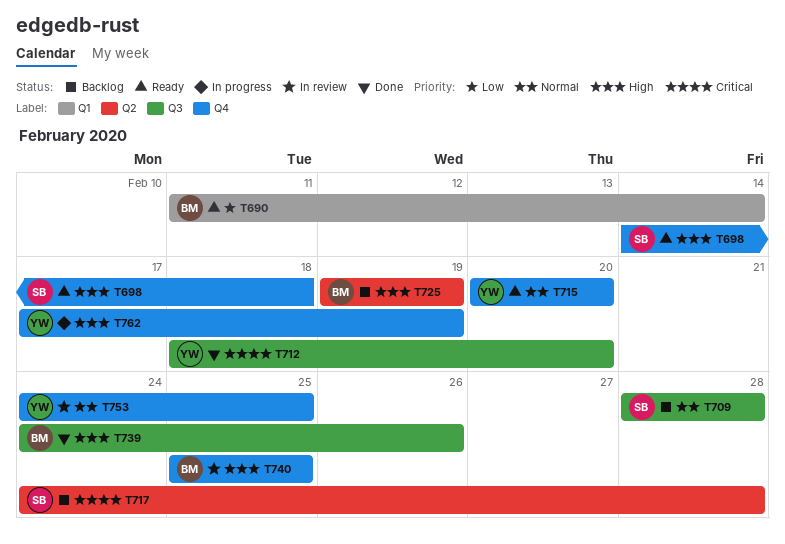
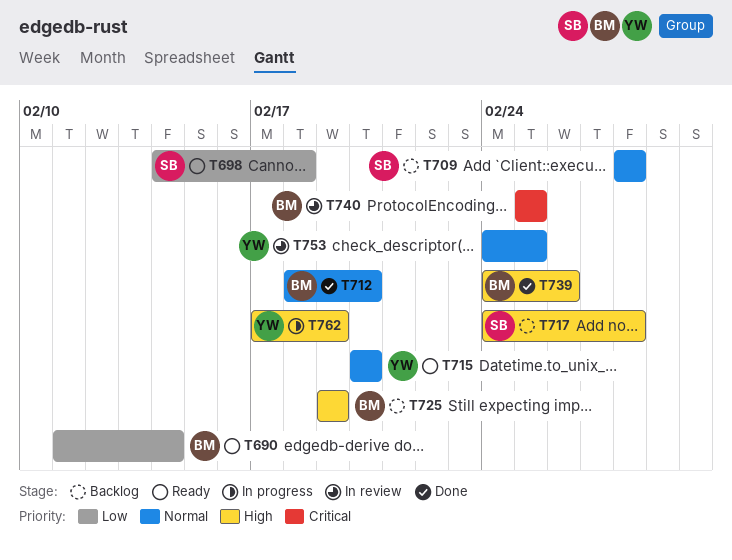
T698, priority: High -> Low
T712, owner: YW -> BM
T712, priority: Critical -> Normal
T717, priority: Critical -> High
T740, priority: High -> Critical

